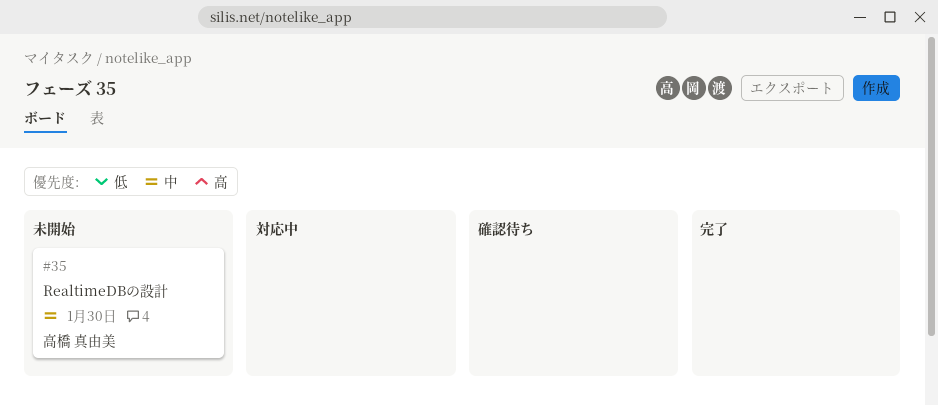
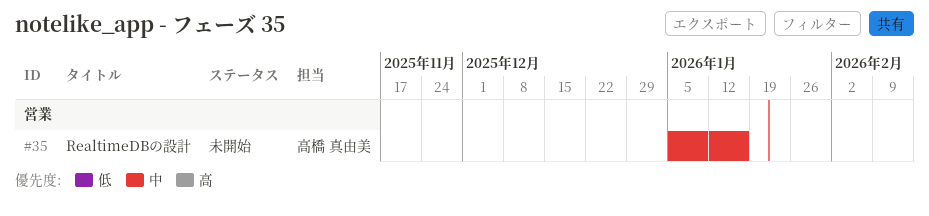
#35, due: Jan 30 -> Jan 16

